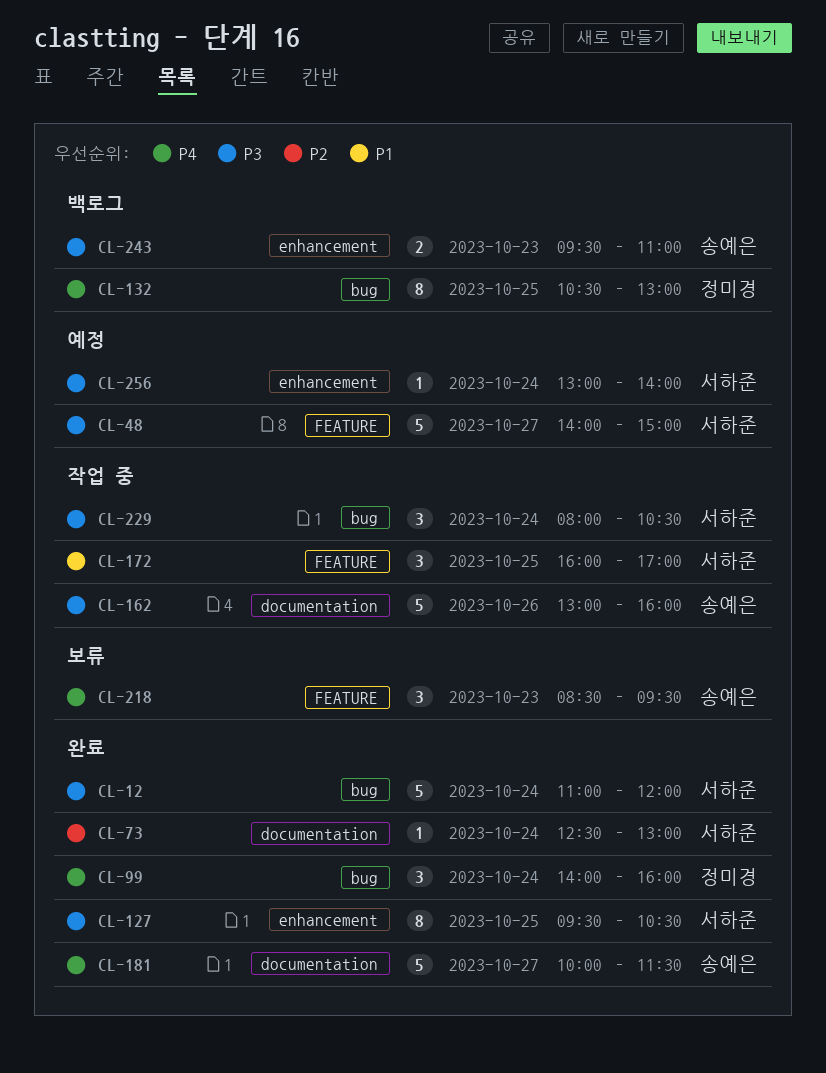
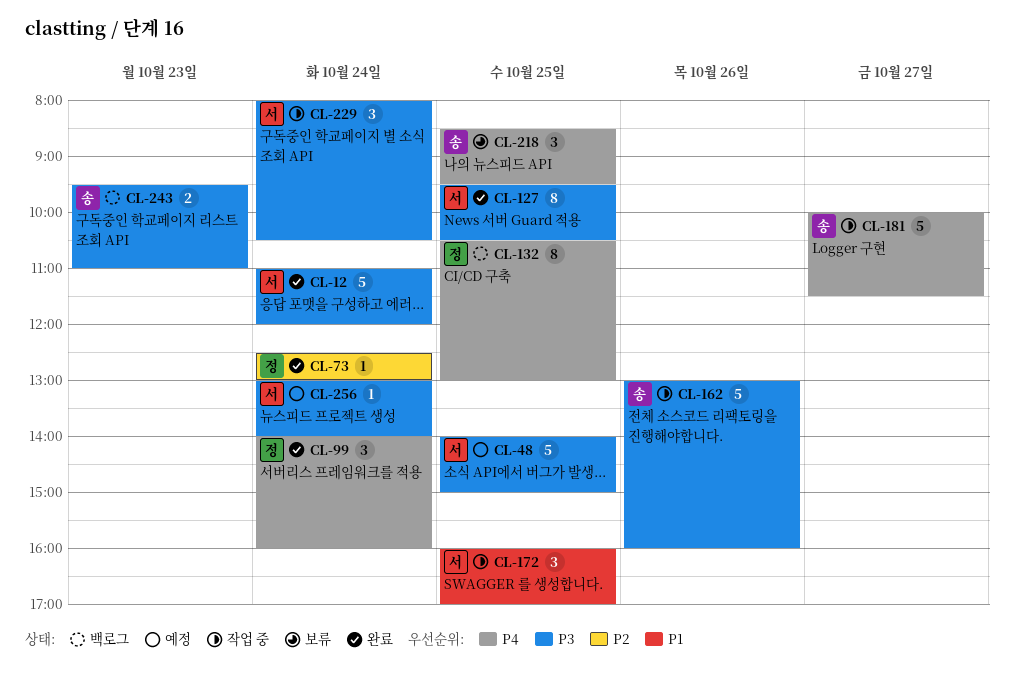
CL-48, day: Oct 27 -> Oct 25
CL-73, owner: 서하준 -> 정미경
CL-181, status: 완료 -> 작업 중
CL-218, day: Oct 23 -> Oct 25

